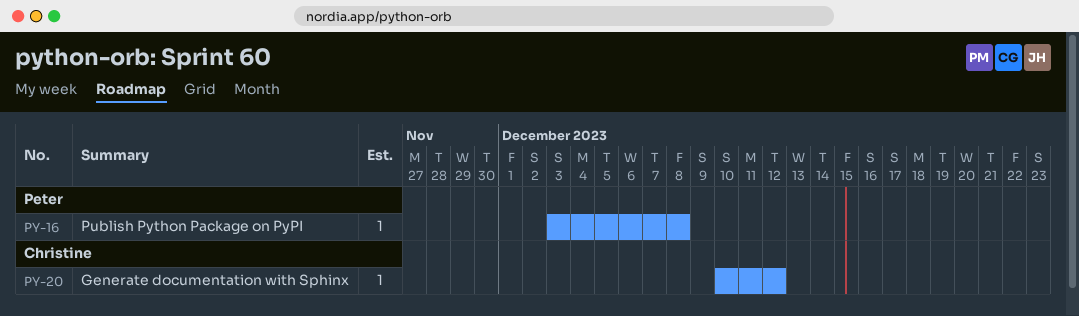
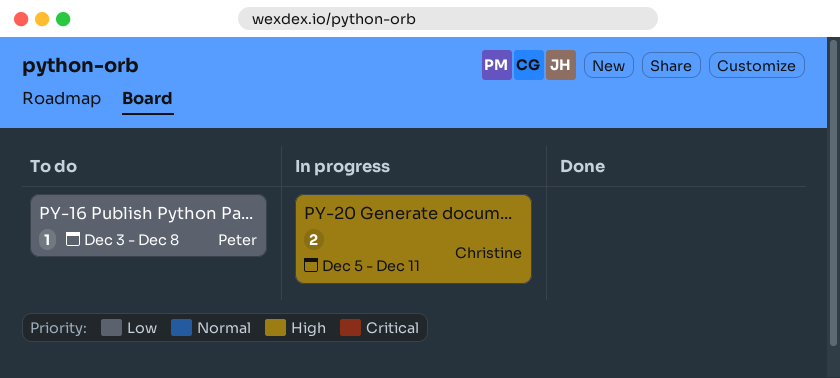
PY-20, estimate: 1 -> 2
PY-20, start: Dec 10 -> Dec 5
PY-20, due: Dec 12 -> Dec 11

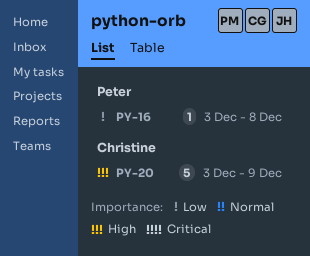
PY-20, estimate: 2 -> 5
PY-20, start: Dec 5 -> Dec 3
PY-20, due: Dec 11 -> Dec 9

